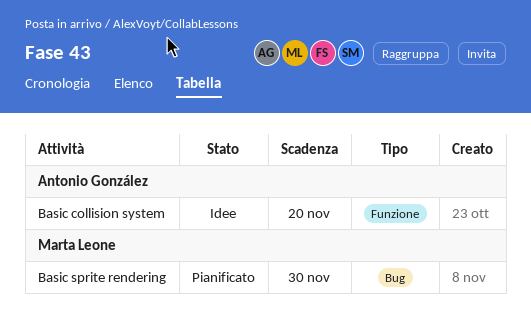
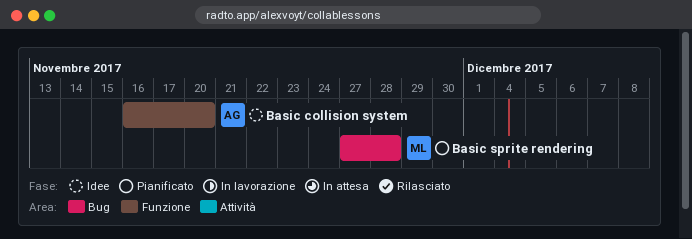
Basic sprite rendering, due: Nov 30 -> Nov 28

